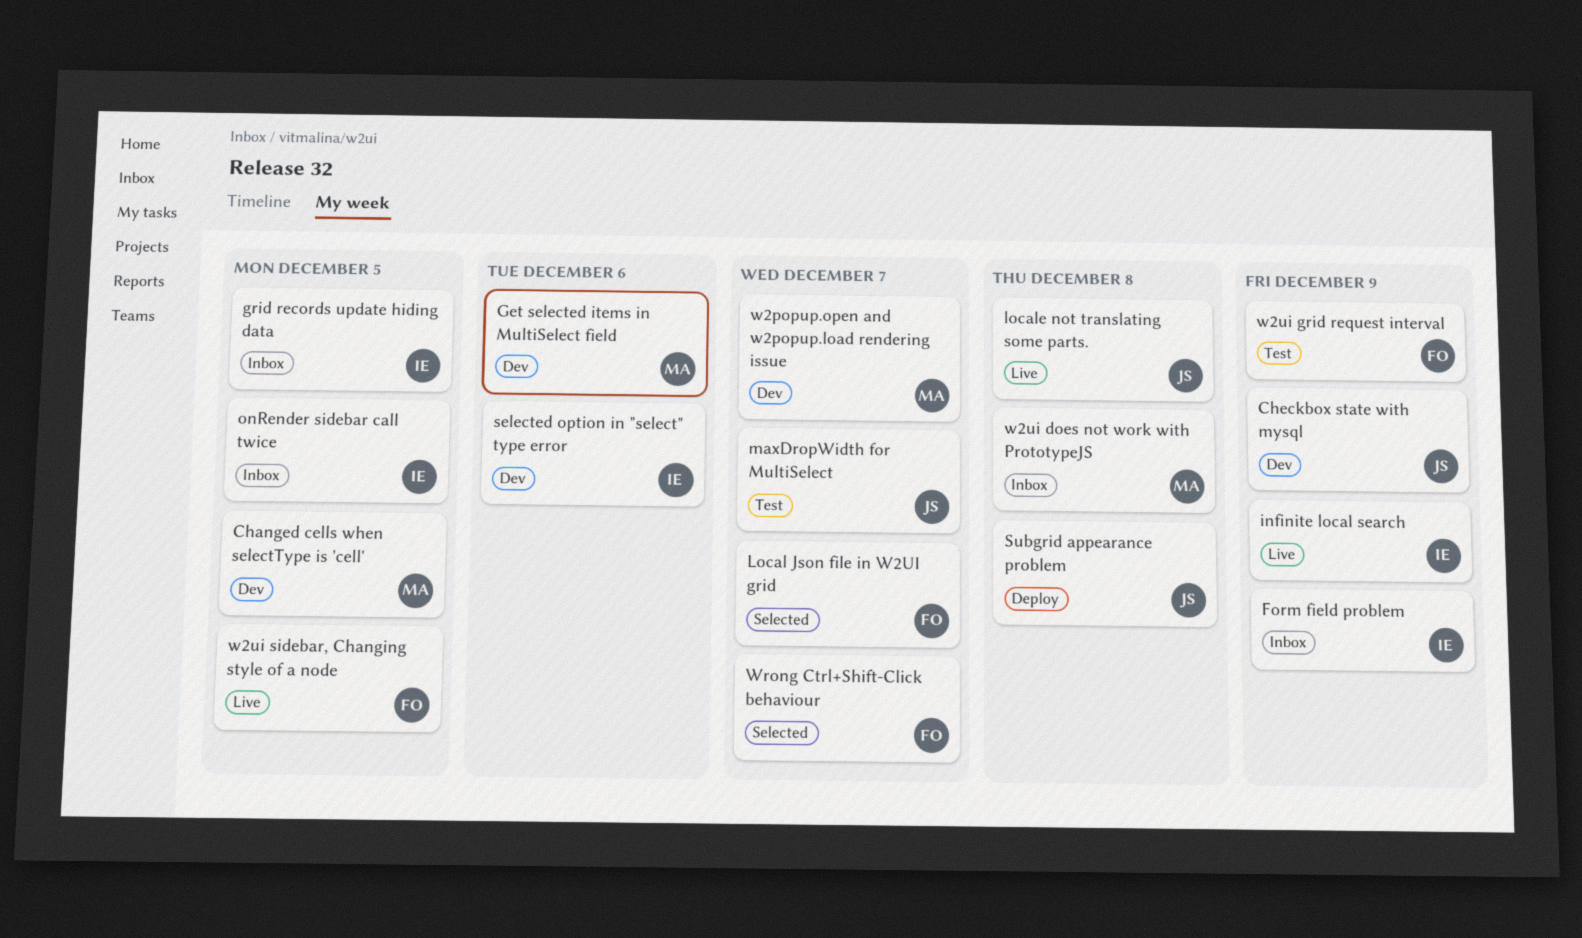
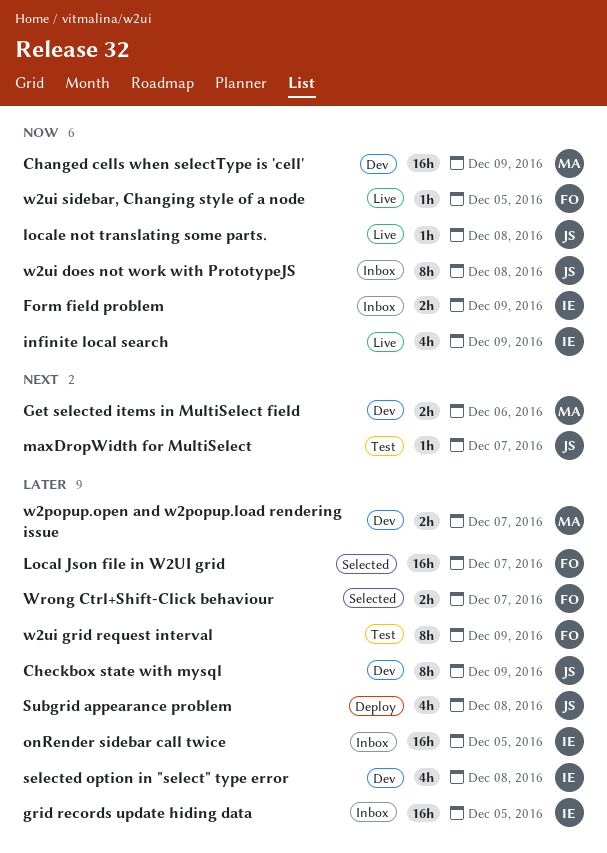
Changed cells when selectType is 'cell', due: Dec 5 -> Dec 9
selected option in "select" type error, due: Dec 6 -> Dec 8
w2ui does not work with PrototypeJS, owner: MA -> JS

